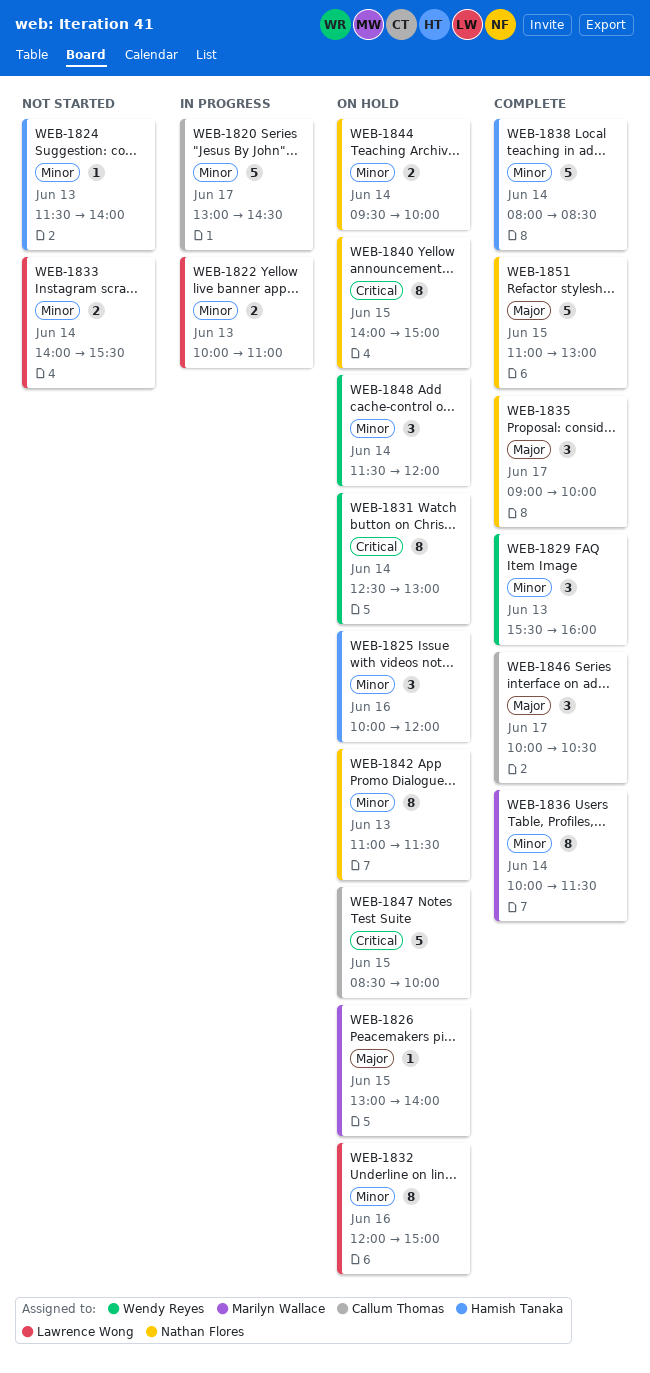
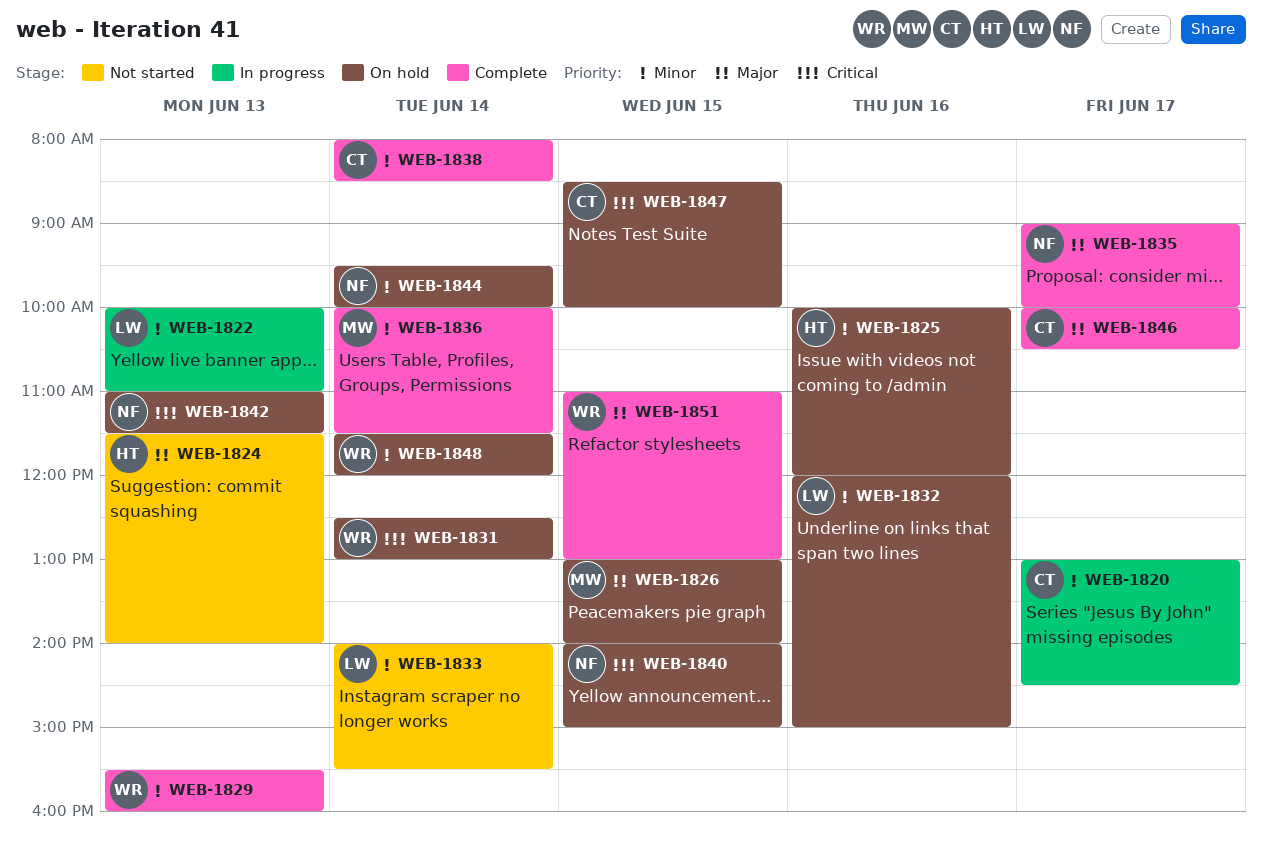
WEB-1824, priority: Minor -> Major
WEB-1838, owner: Hamish Tanaka -> Callum Thomas
WEB-1842, priority: Minor -> Critical
WEB-1851, owner: Nathan Flores -> Wendy Reyes

